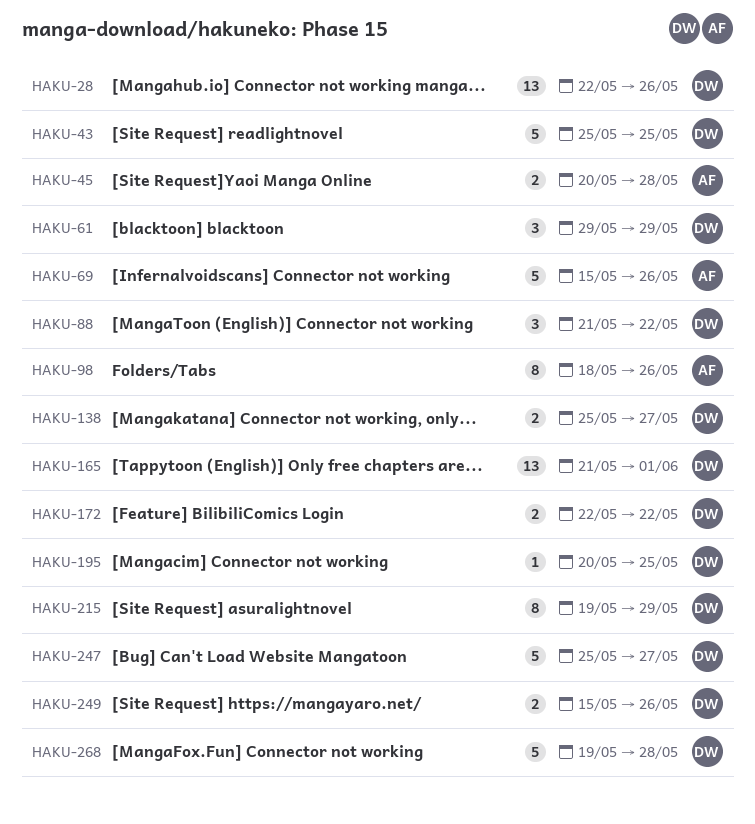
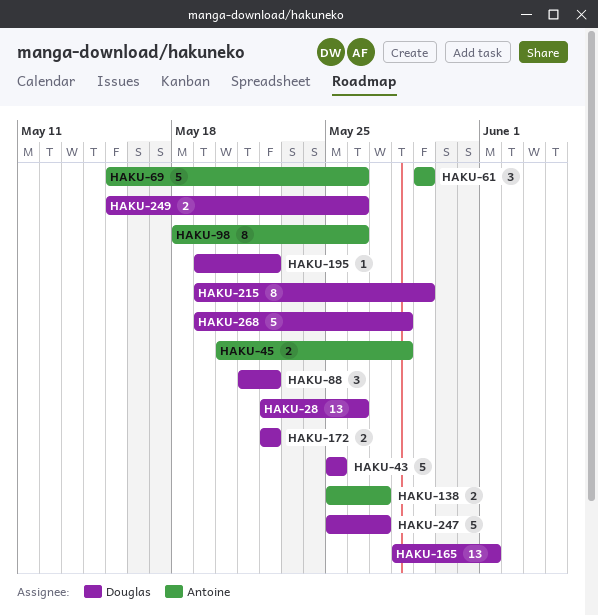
HAKU-61, owner: Douglas -> Antoine
HAKU-138, owner: Douglas -> Antoine
HAKU-165, start: May 21 -> May 28
HAKU-195, start: May 20 -> May 19
HAKU-195, due: May 25 -> May 22

